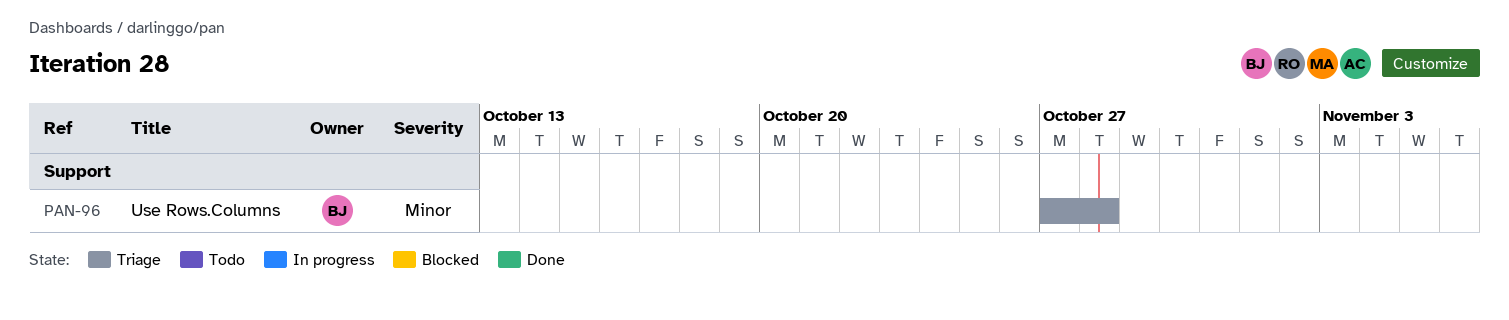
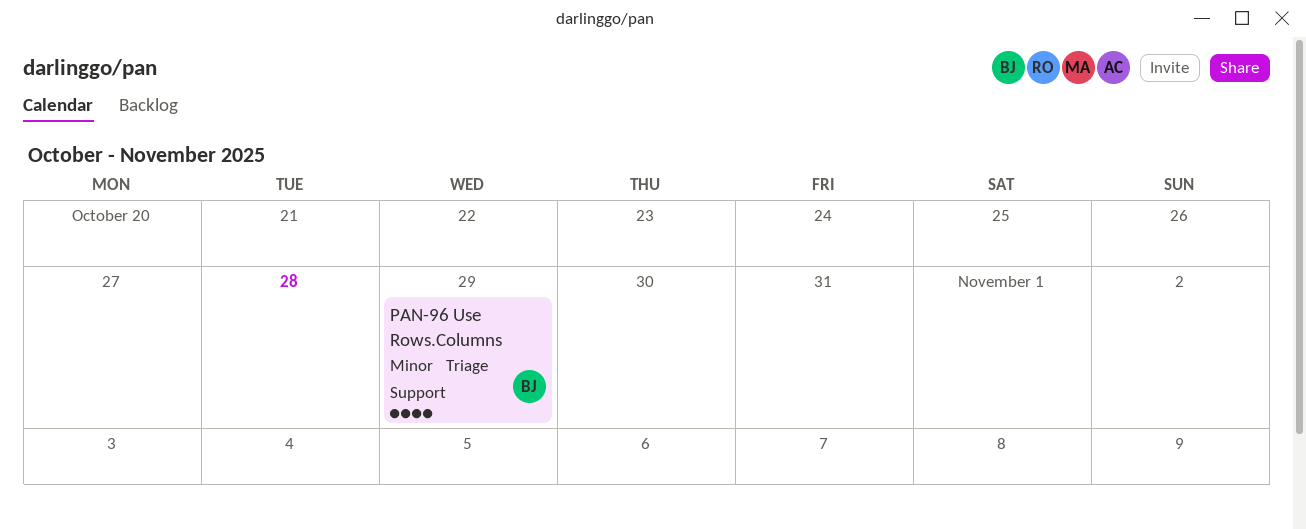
PAN-96, due: Oct 28 -> Oct 29

